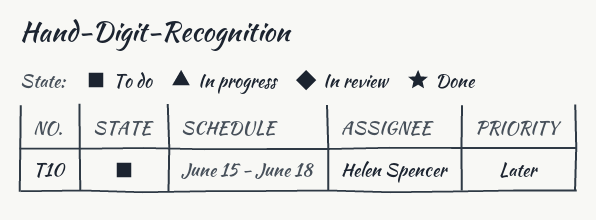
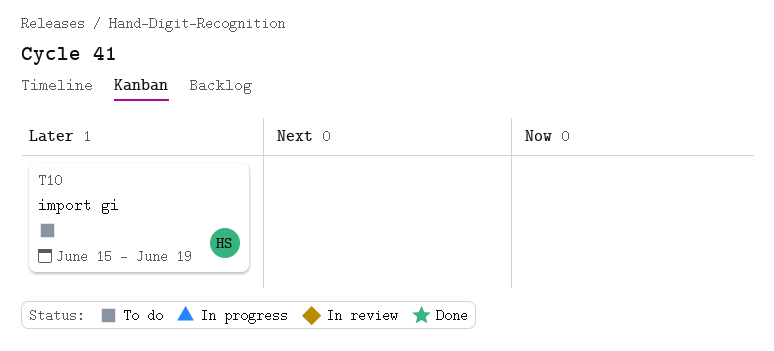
T10, due: Jun 18 -> Jun 19

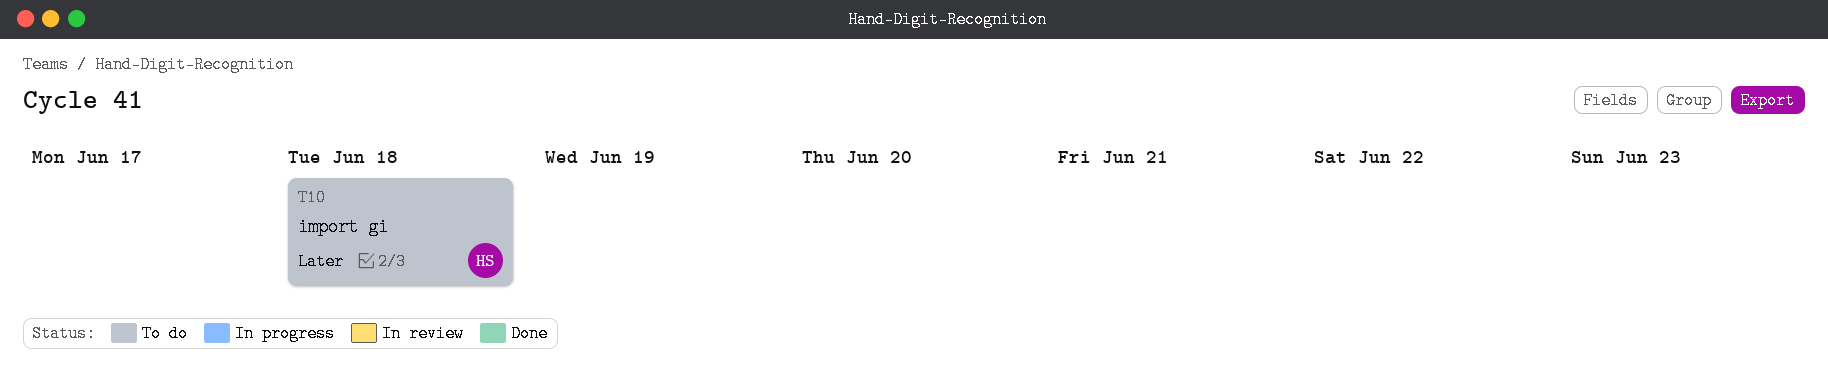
T10, due: Jun 19 -> Jun 18

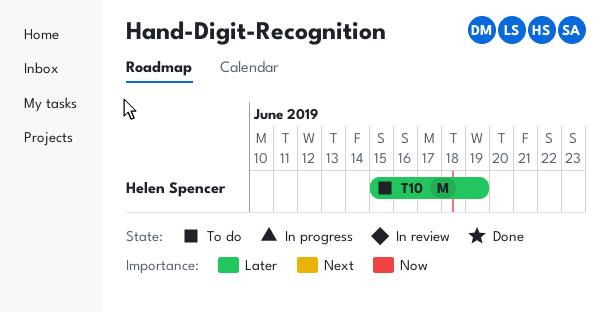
T10, due: Jun 18 -> Jun 19

